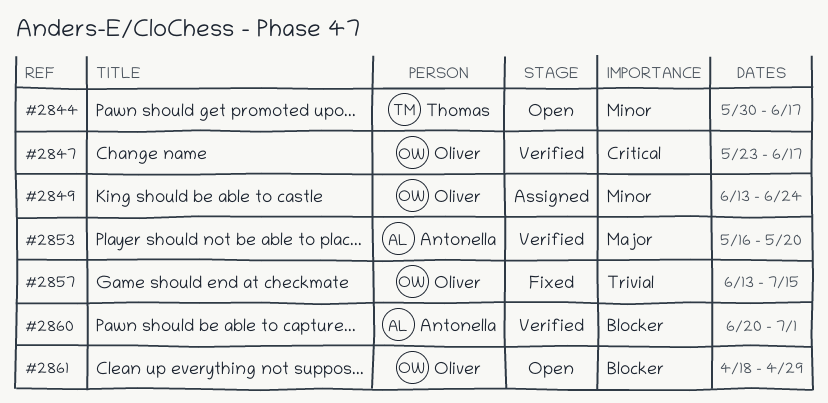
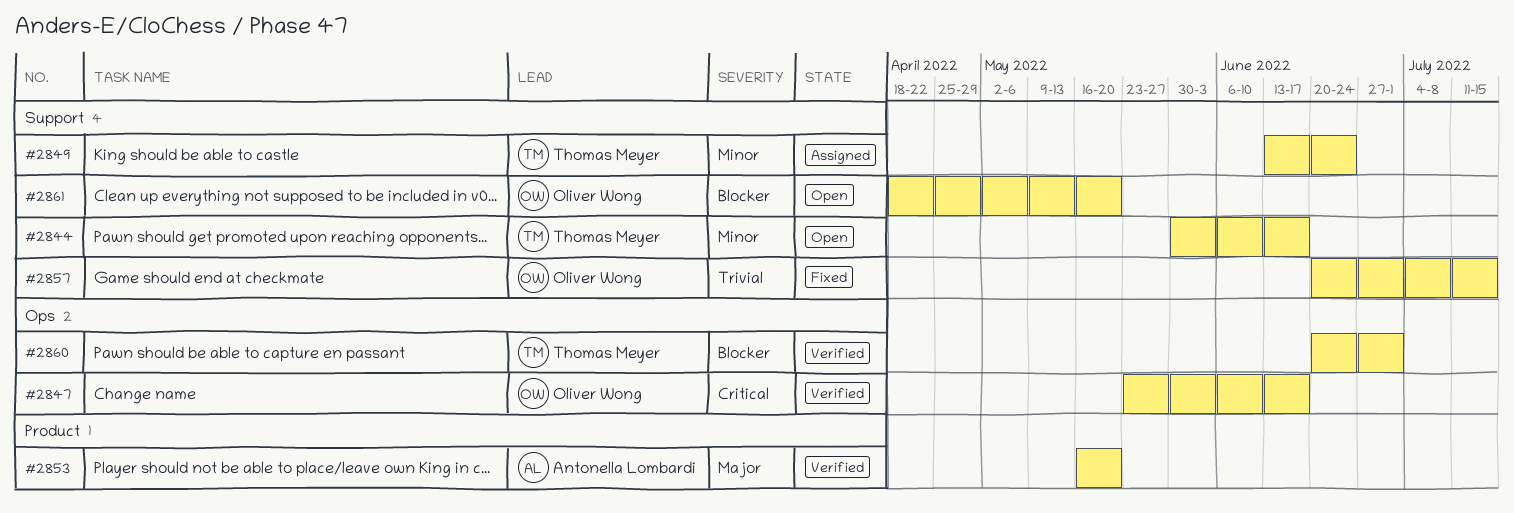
#2849, owner: Oliver Wong -> Thomas Meyer
#2857, start: Jun 13 -> Jun 20
#2860, owner: Antonella Lombardi -> Thomas Meyer
#2861, due: Apr 29 -> May 20

